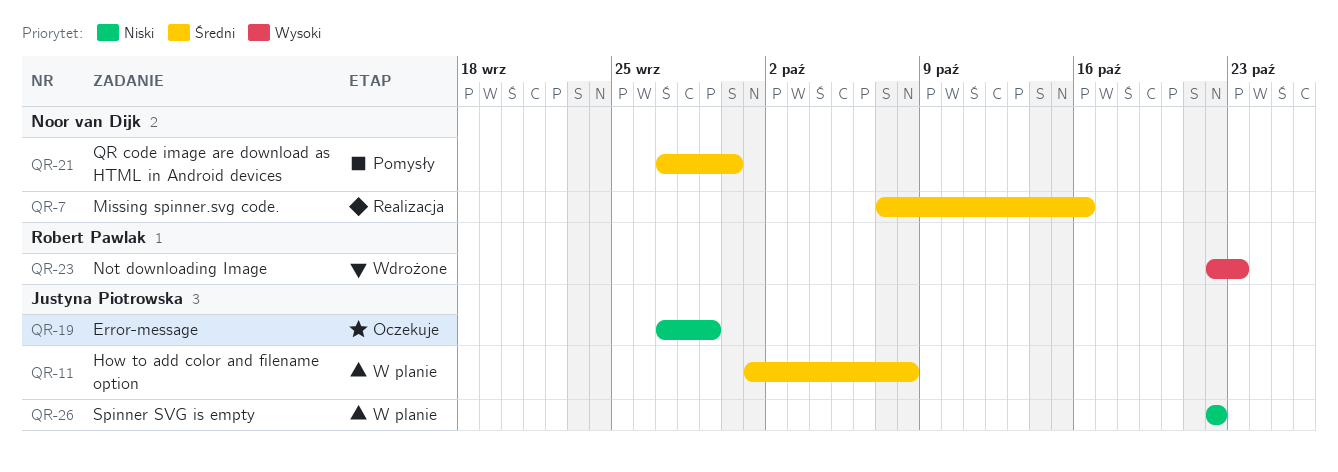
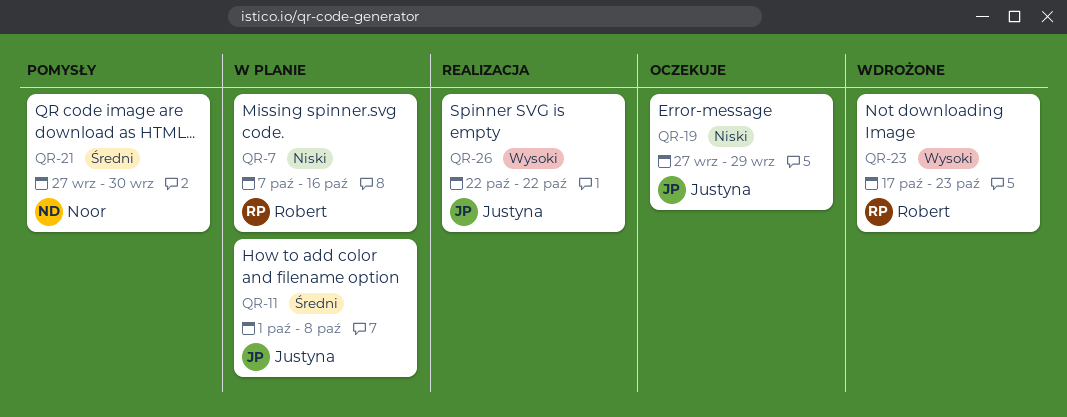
QR-7, status: Realizacja -> W planie
QR-7, owner: Noor van Dijk -> Robert Pawlak
QR-7, priority: Średni -> Niski
QR-23, start: Oct 22 -> Oct 17
QR-26, status: W planie -> Realizacja
QR-26, priority: Niski -> Wysoki

